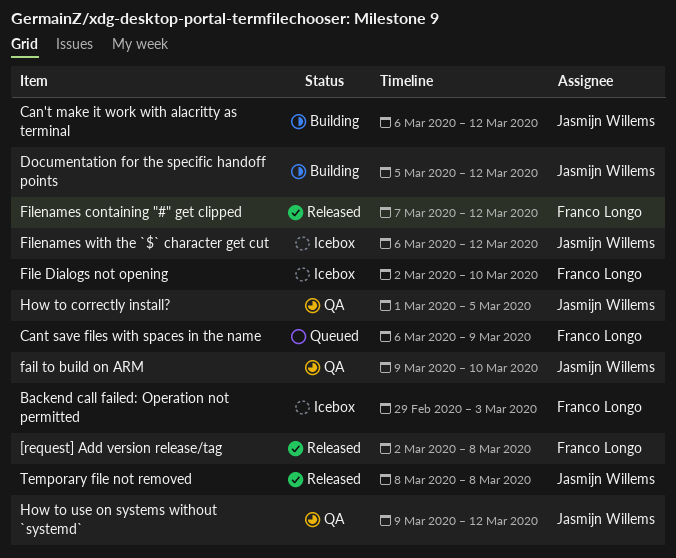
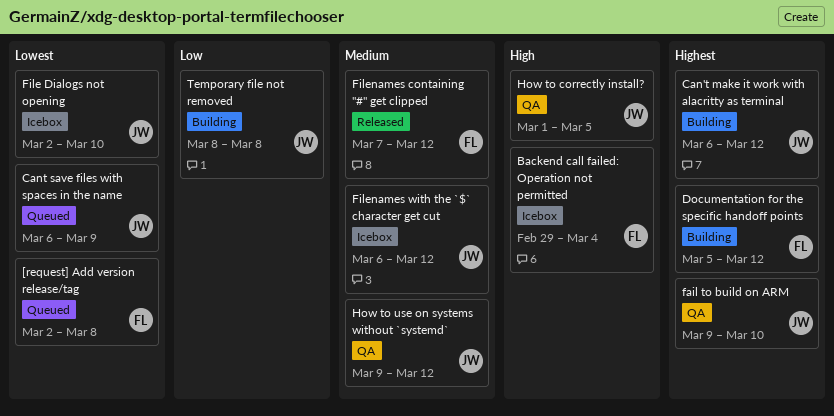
[request] Add version release/tag, status: Released -> Queued
Backend call failed: Operation not permitted, due: Mar 3 -> Mar 4
Cant save files with spaces in the name, owner: Franco Longo -> Jasmijn Willems
Documentation for the specific handoff points, owner: Jasmijn Willems -> Franco Longo
File Dialogs not opening, owner: Franco Longo -> Jasmijn Willems
Temporary file not removed, status: Released -> Building

